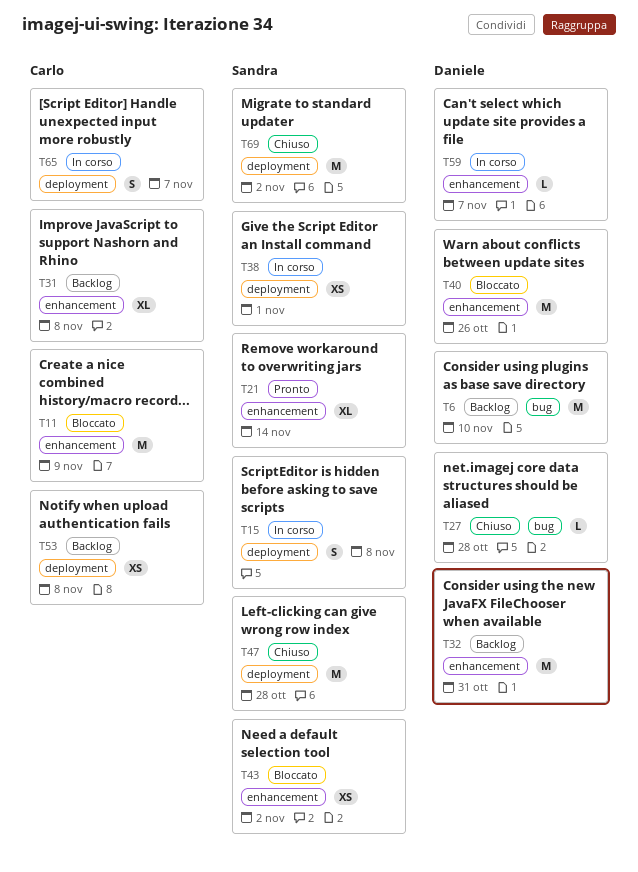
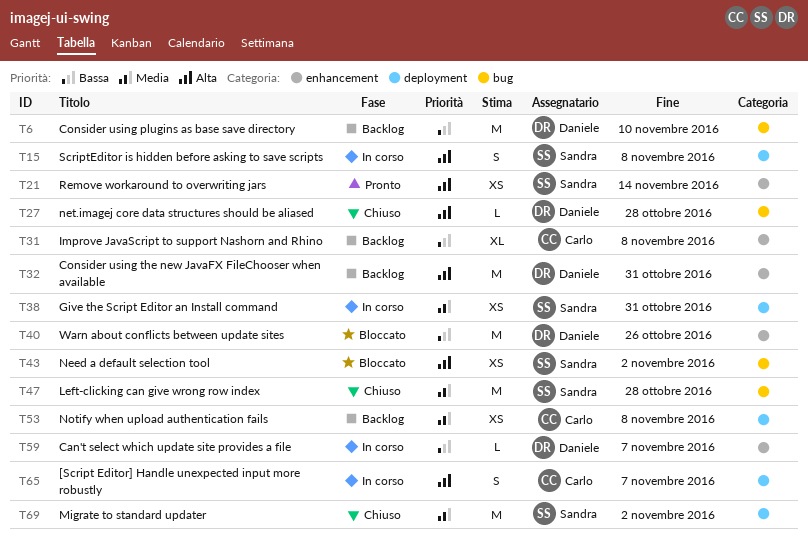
T11: present -> none
T21, estimate: XL -> XS
T38, due: Nov 1 -> Oct 31
T43, label: enhancement -> bug
T47, label: deployment -> bug

